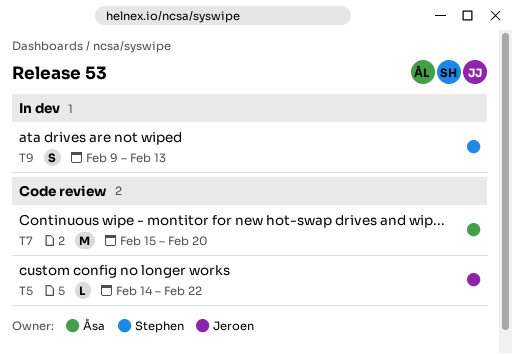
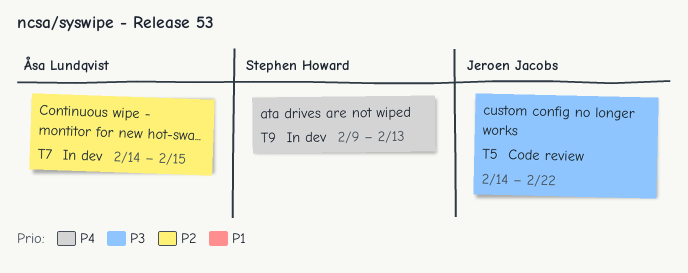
T7, status: Code review -> In dev
T7, start: Feb 15 -> Feb 14
T7, due: Feb 20 -> Feb 15

